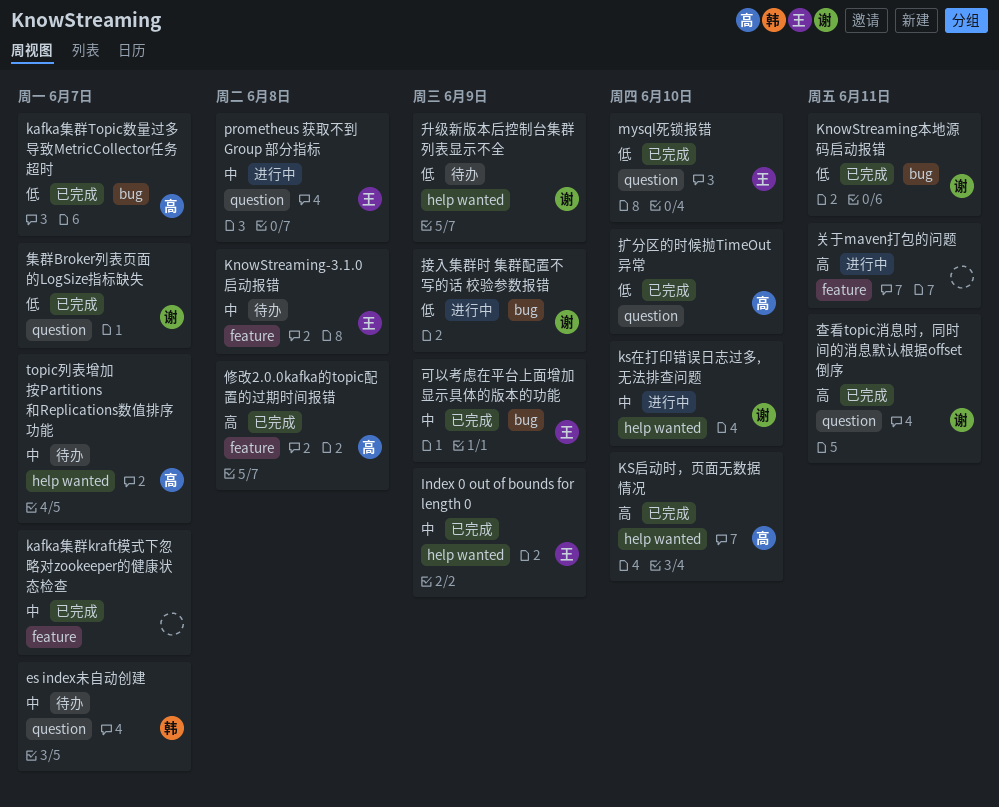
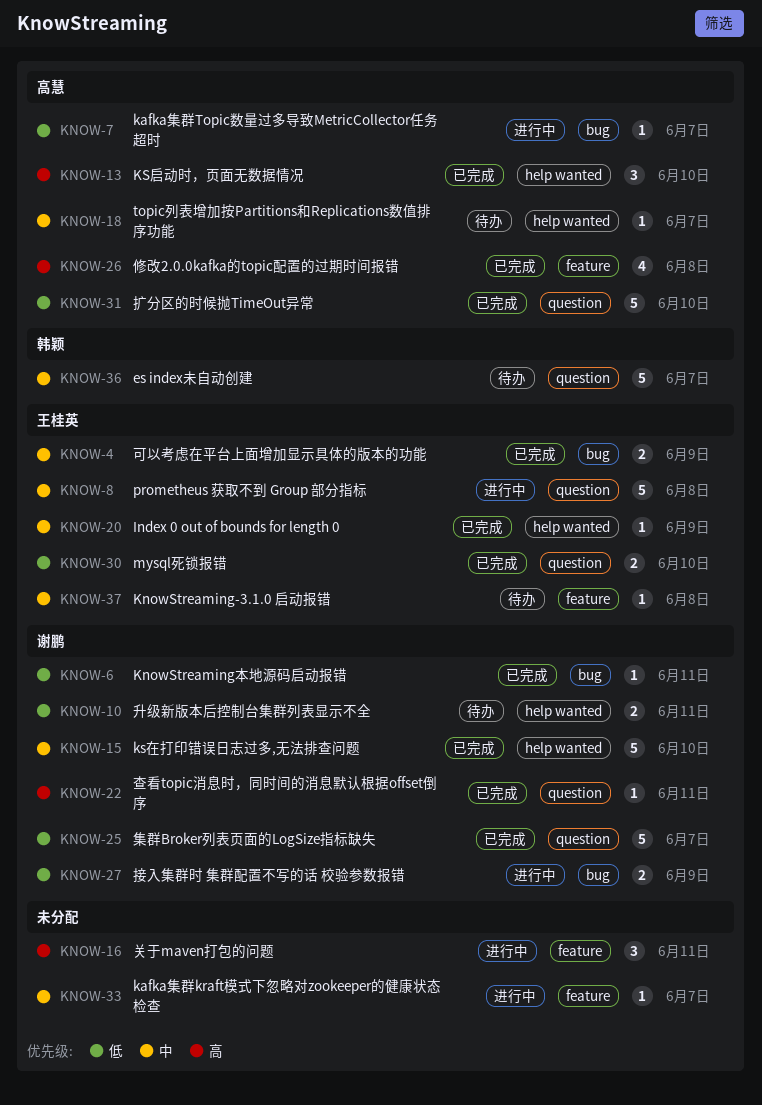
kafka集群kraft模式下忽略对zookeeper的健康状态检查, status: 已完成 -> 进行中
kafka集群Topic数量过多导致MetricCollector任务超时, status: 已完成 -> 进行中
ks在打印错误日志过多,无法排查问题, status: 进行中 -> 已完成
升级新版本后控制台集群列表显示不全, due: Jun 9 -> Jun 11

